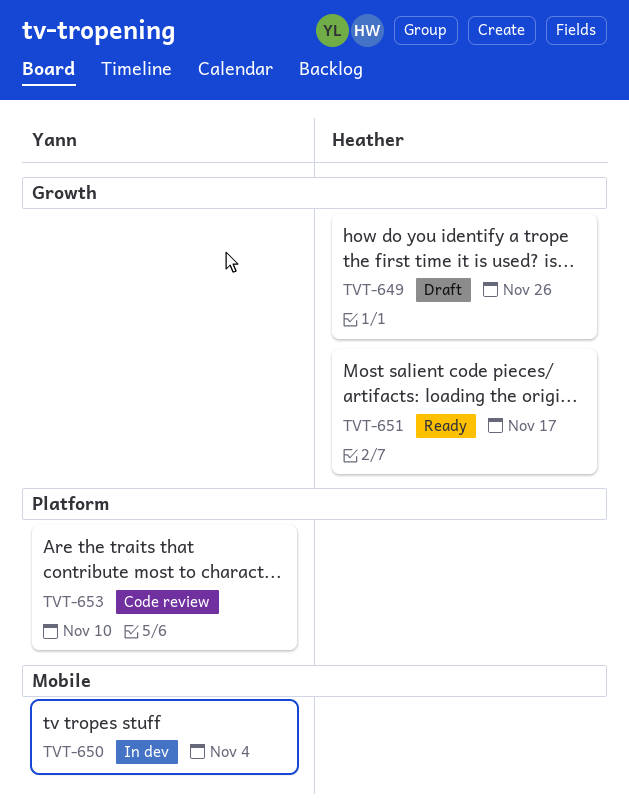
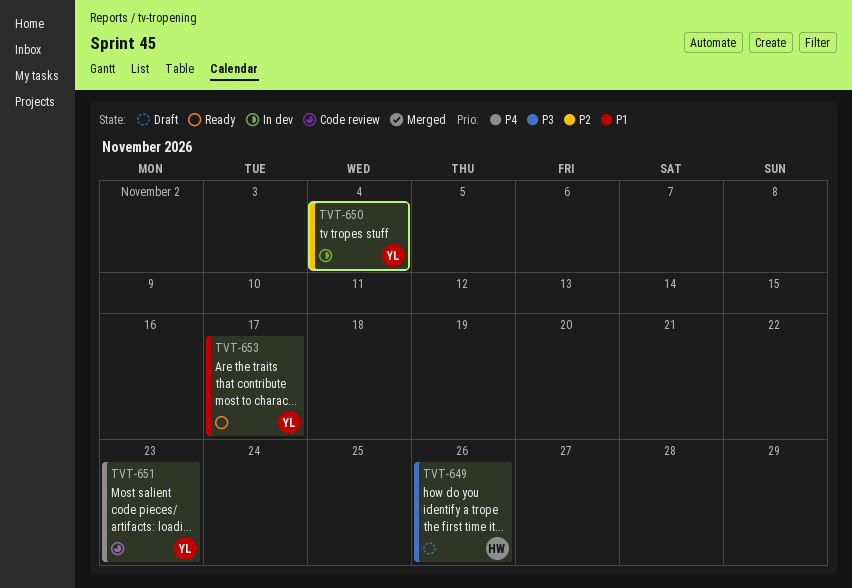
TVT-651, status: Ready -> Code review
TVT-651, owner: Heather -> Yann
TVT-651, due: Nov 17 -> Nov 23
TVT-653, status: Code review -> Ready
TVT-653, due: Nov 10 -> Nov 17

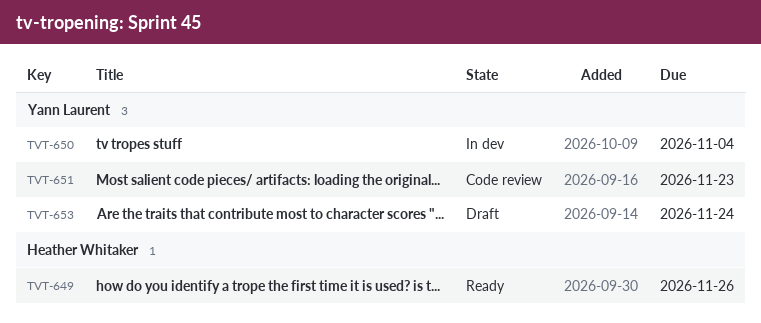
TVT-649, status: Draft -> Ready
TVT-653, status: Ready -> Draft
TVT-653, due: Nov 17 -> Nov 24

